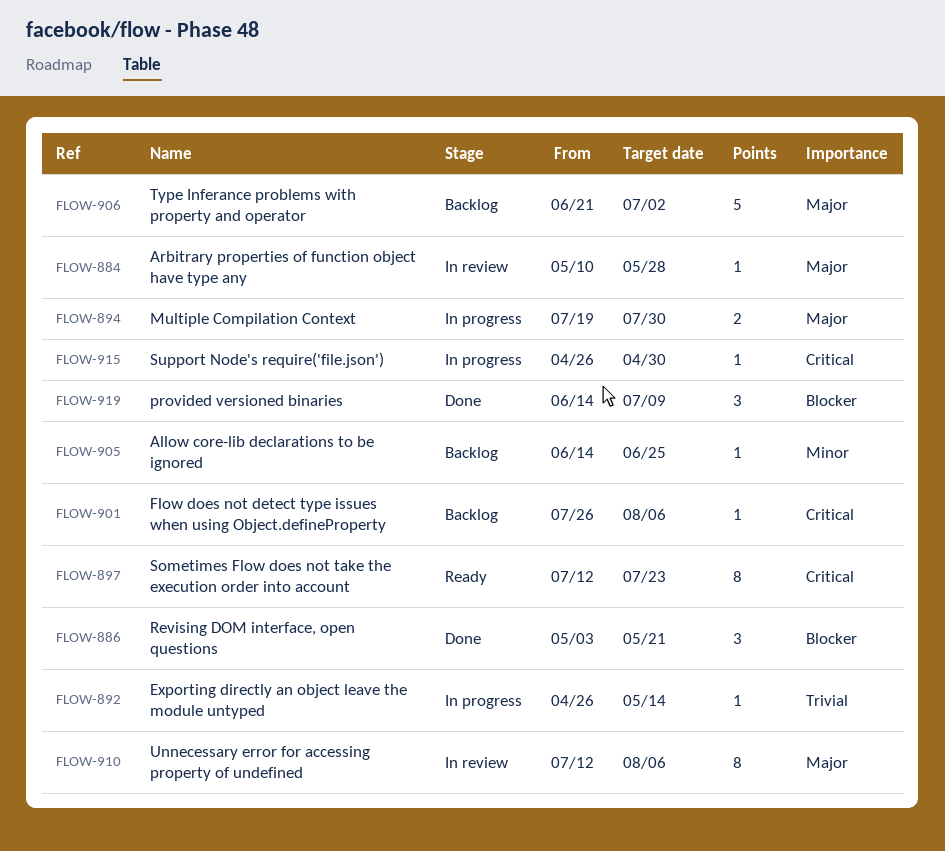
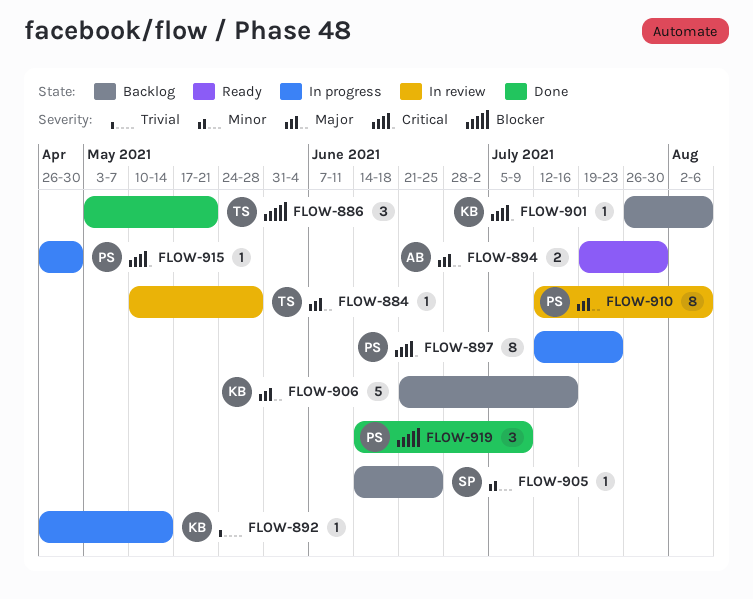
FLOW-894, status: In progress -> Ready
FLOW-897, status: Ready -> In progress
FLOW-906, due: Jul 2 -> Jul 16

